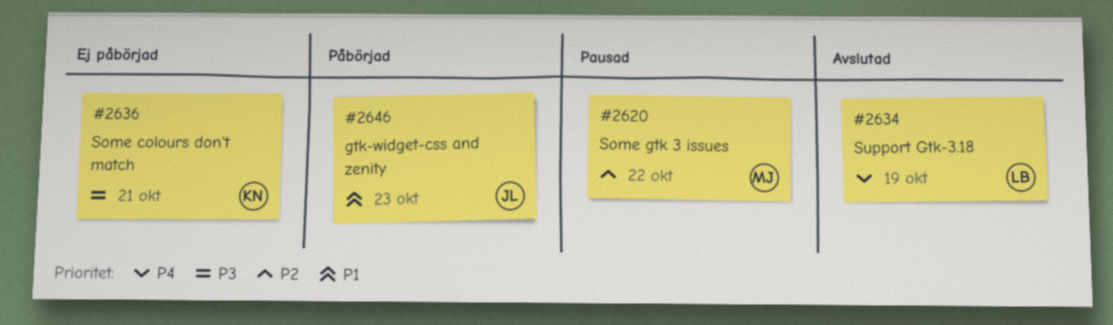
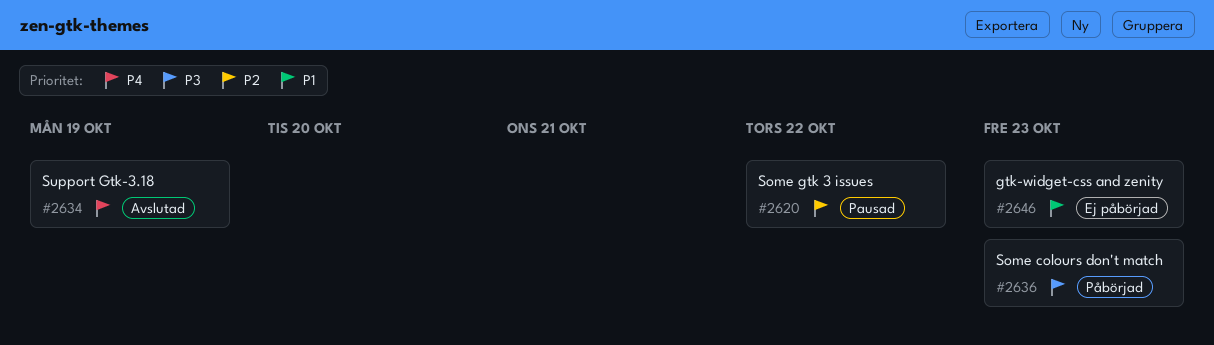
#2636, status: Ej påbörjad -> Påbörjad
#2636, due: Oct 21 -> Oct 23
#2646, status: Påbörjad -> Ej påbörjad

